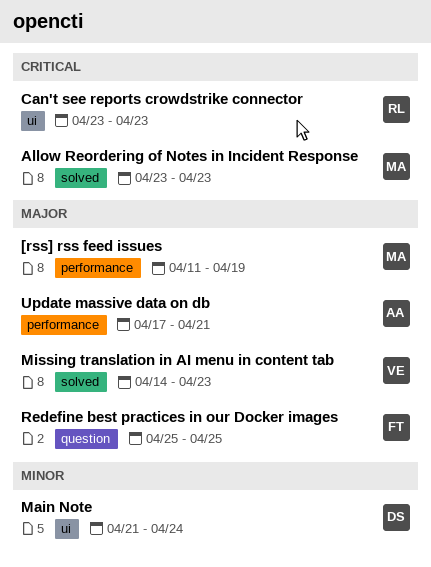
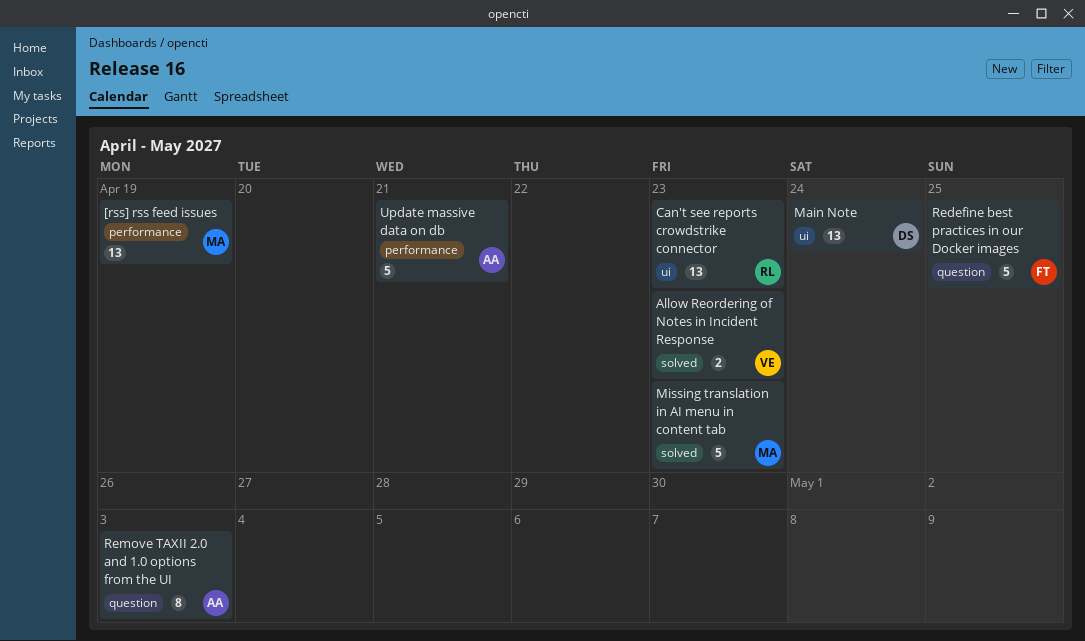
Allow Reordering of Notes in Incident Response, owner: MA -> VE
Missing translation in AI menu in content tab, owner: VE -> MA
Remove TAXII 2.0 and 1.0 options from the UI: none -> present

